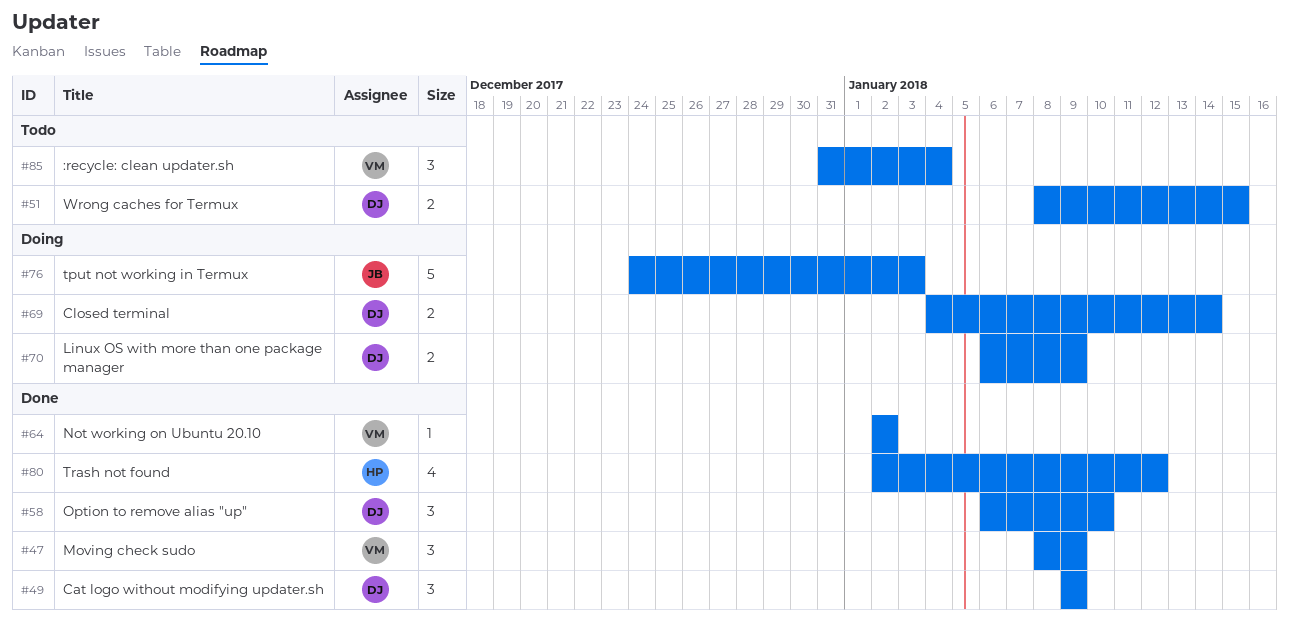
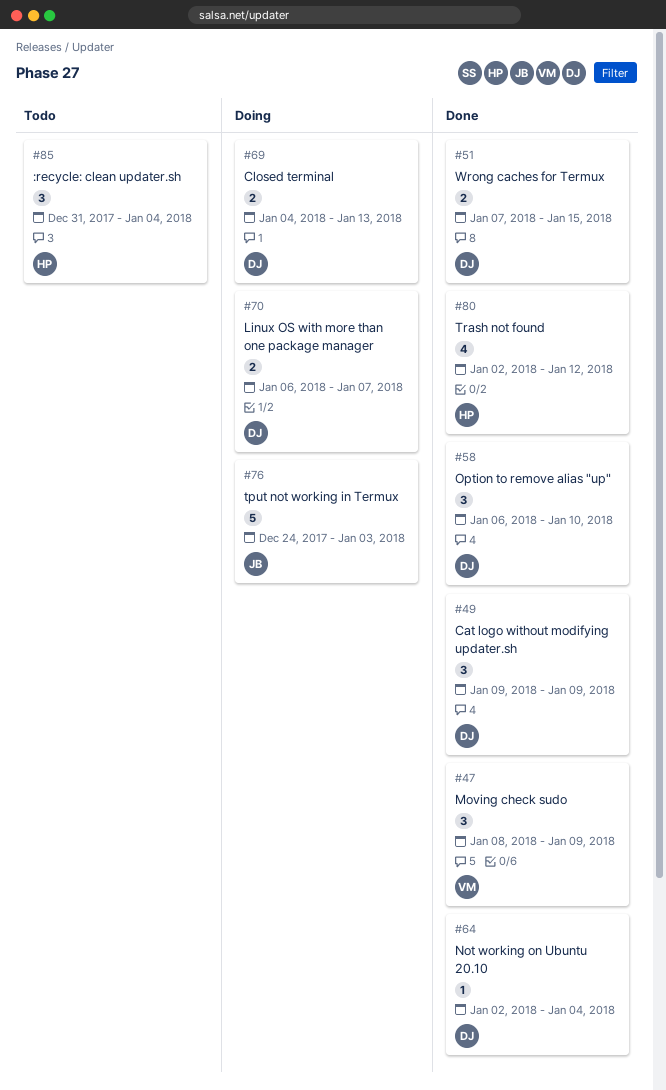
#51, status: Todo -> Done
#51, start: Jan 8 -> Jan 7
#64, owner: VM -> DJ
#64, due: Jan 2 -> Jan 4
#69, due: Jan 14 -> Jan 13
#70, due: Jan 9 -> Jan 7
#85, owner: VM -> HP

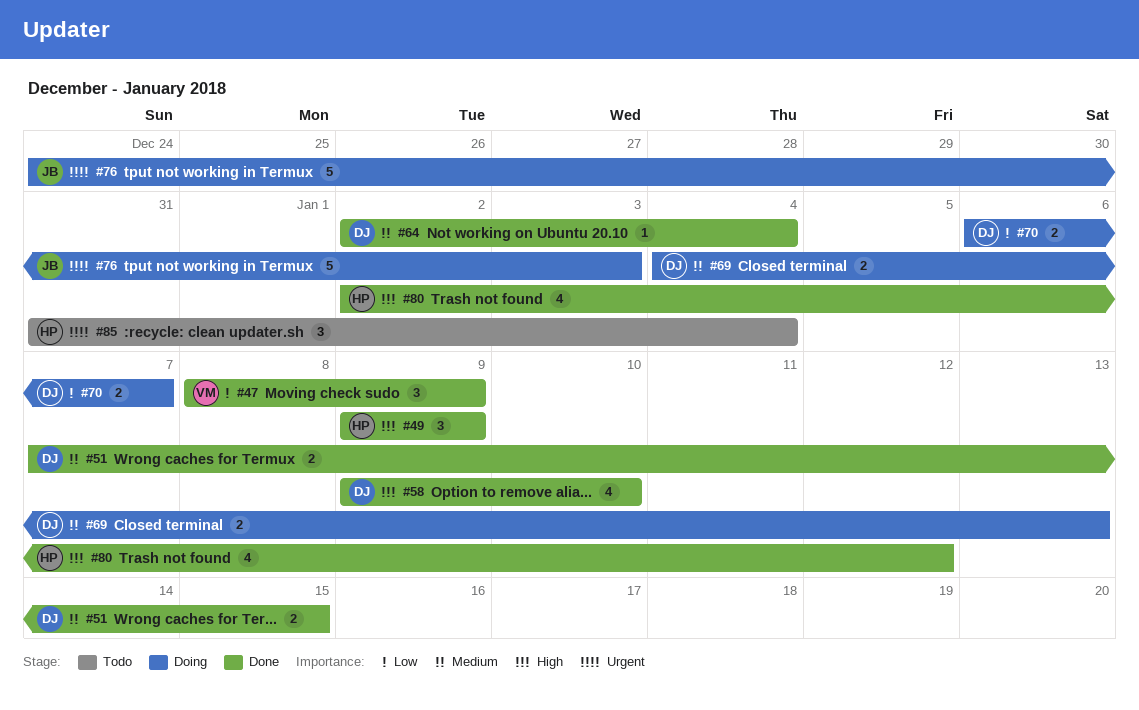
#49, owner: DJ -> HP
#58, estimate: 3 -> 4
#58, start: Jan 6 -> Jan 9

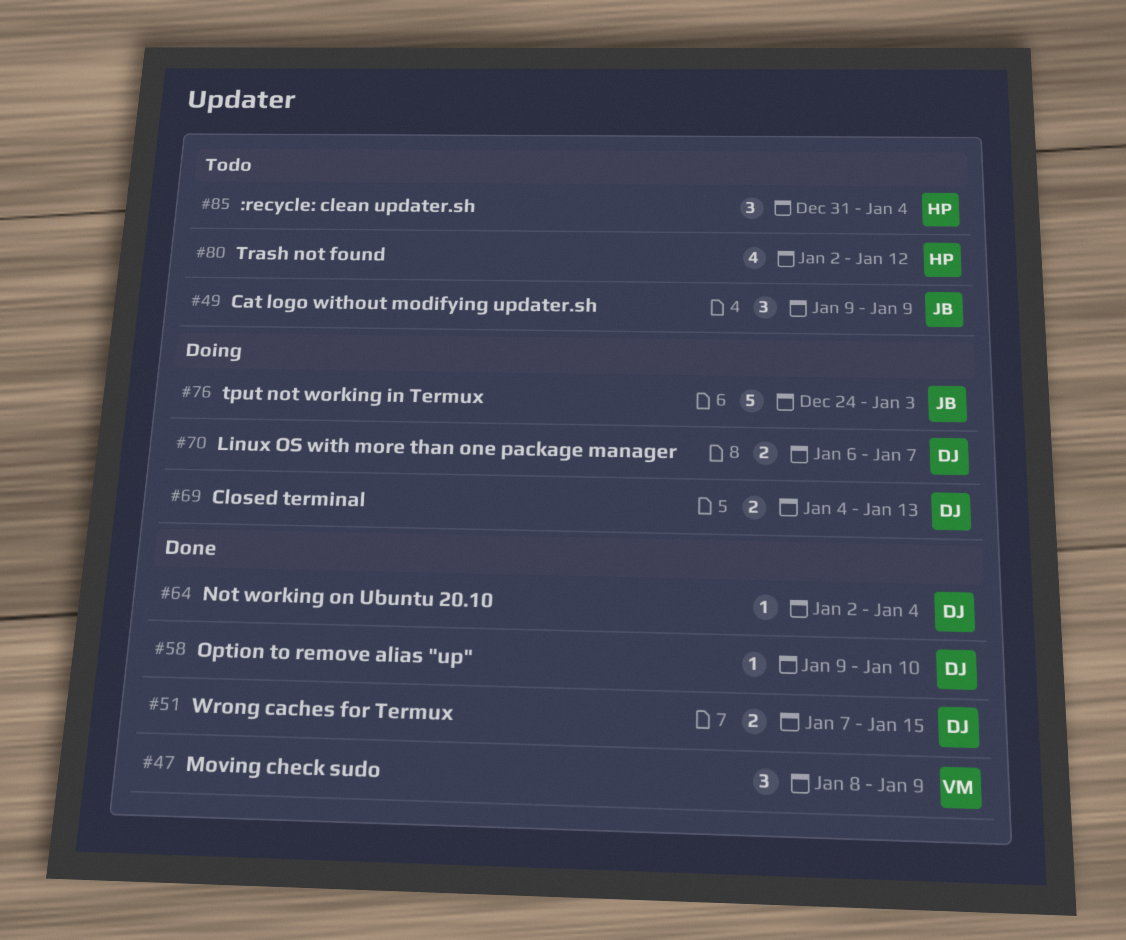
#49, status: Done -> Todo
#49, owner: HP -> JB
#58, estimate: 4 -> 1
#80, status: Done -> Todo

